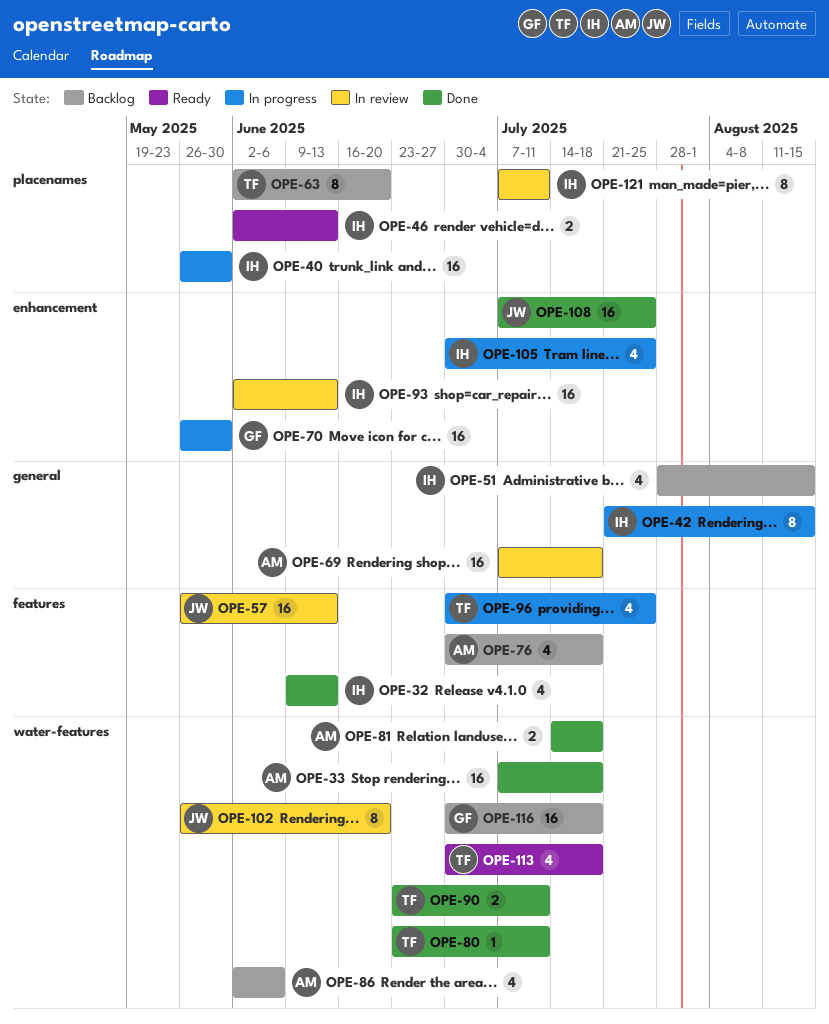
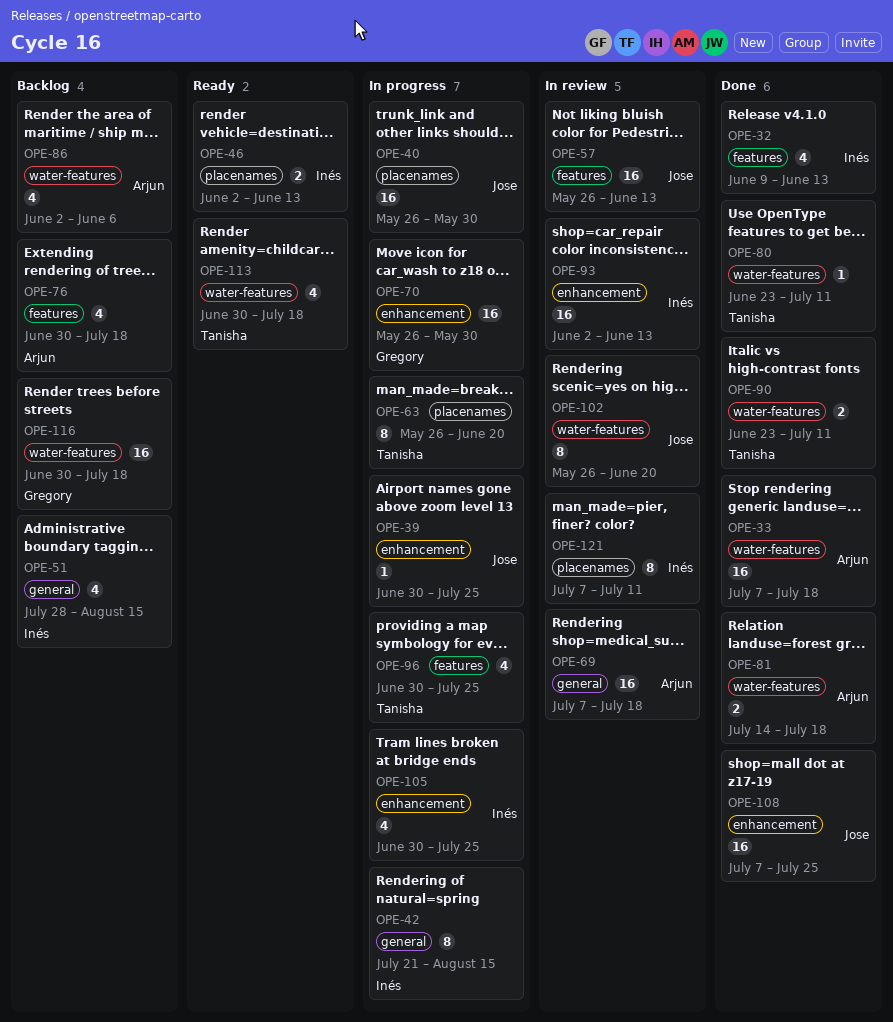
OPE-39: none -> present
OPE-40, owner: Inés -> Jose
OPE-63, status: Backlog -> In progress
OPE-63, start: Jun 2 -> May 26

